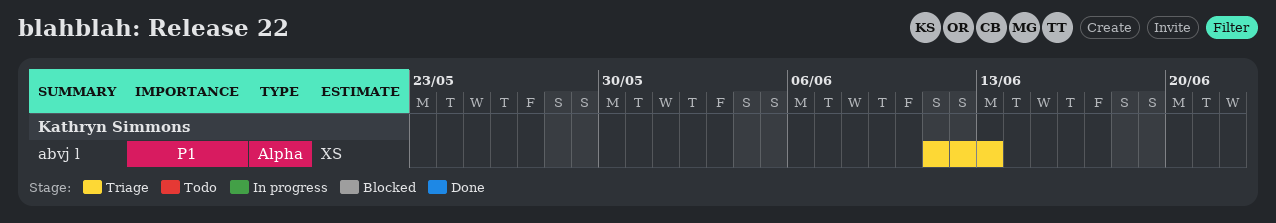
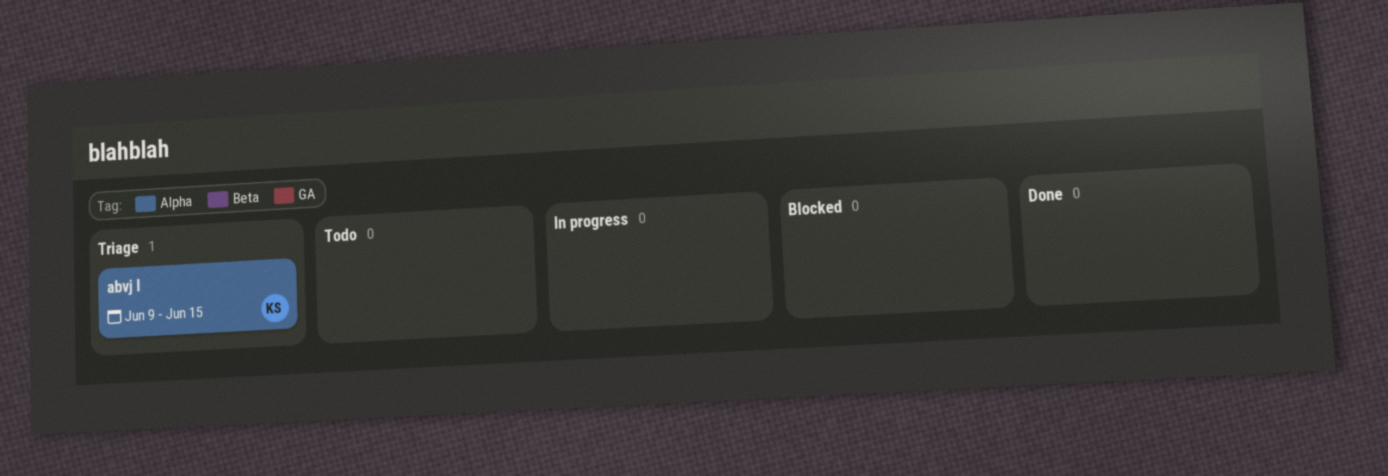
abvj l, start: Jun 11 -> Jun 9
abvj l, due: Jun 13 -> Jun 15

